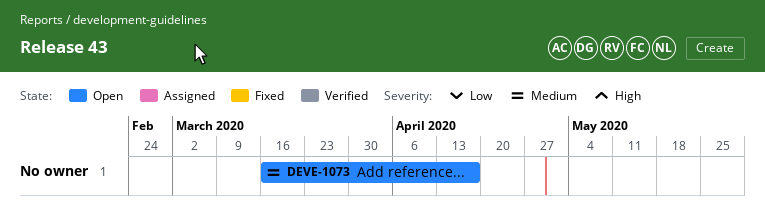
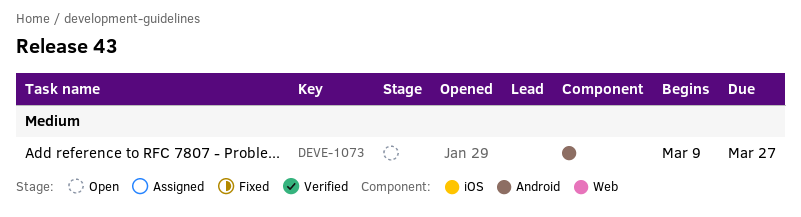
DEVE-1073, start: Mar 16 -> Mar 9
DEVE-1073, due: Apr 17 -> Mar 27

